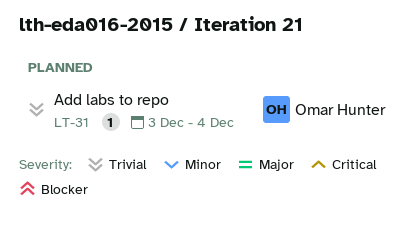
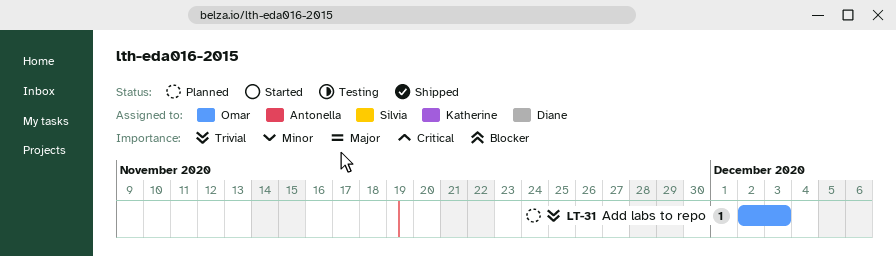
LT-31, start: Dec 3 -> Dec 2
LT-31, due: Dec 4 -> Dec 3

